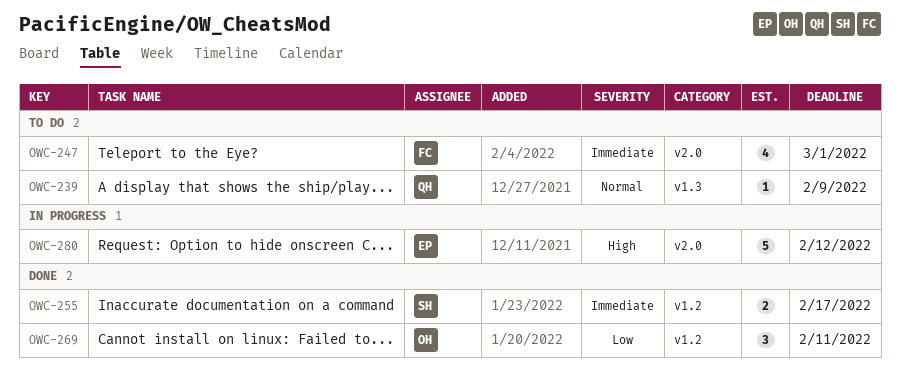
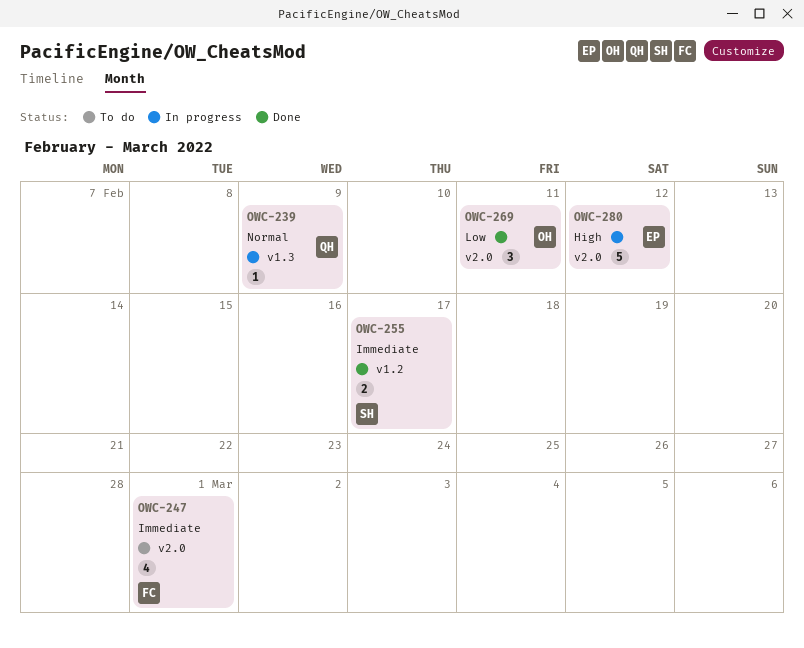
OWC-239, status: To do -> In progress
OWC-269, label: v1.2 -> v2.0

